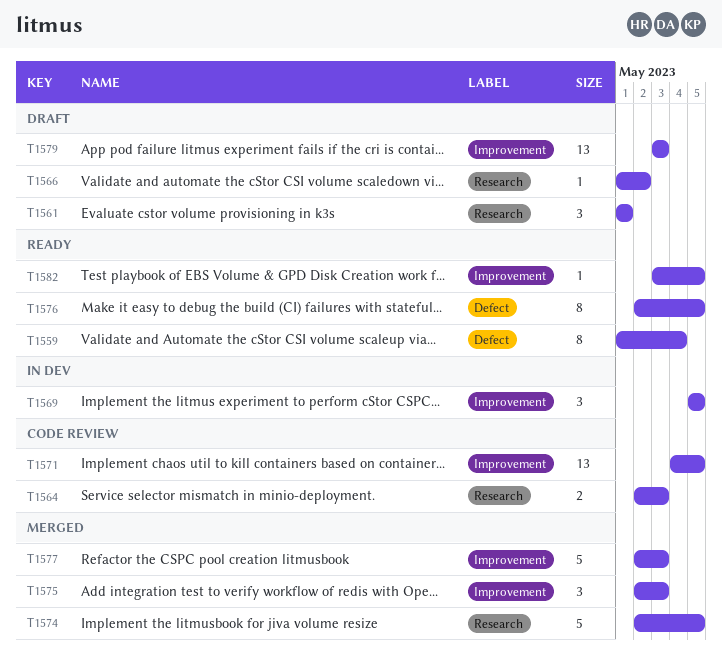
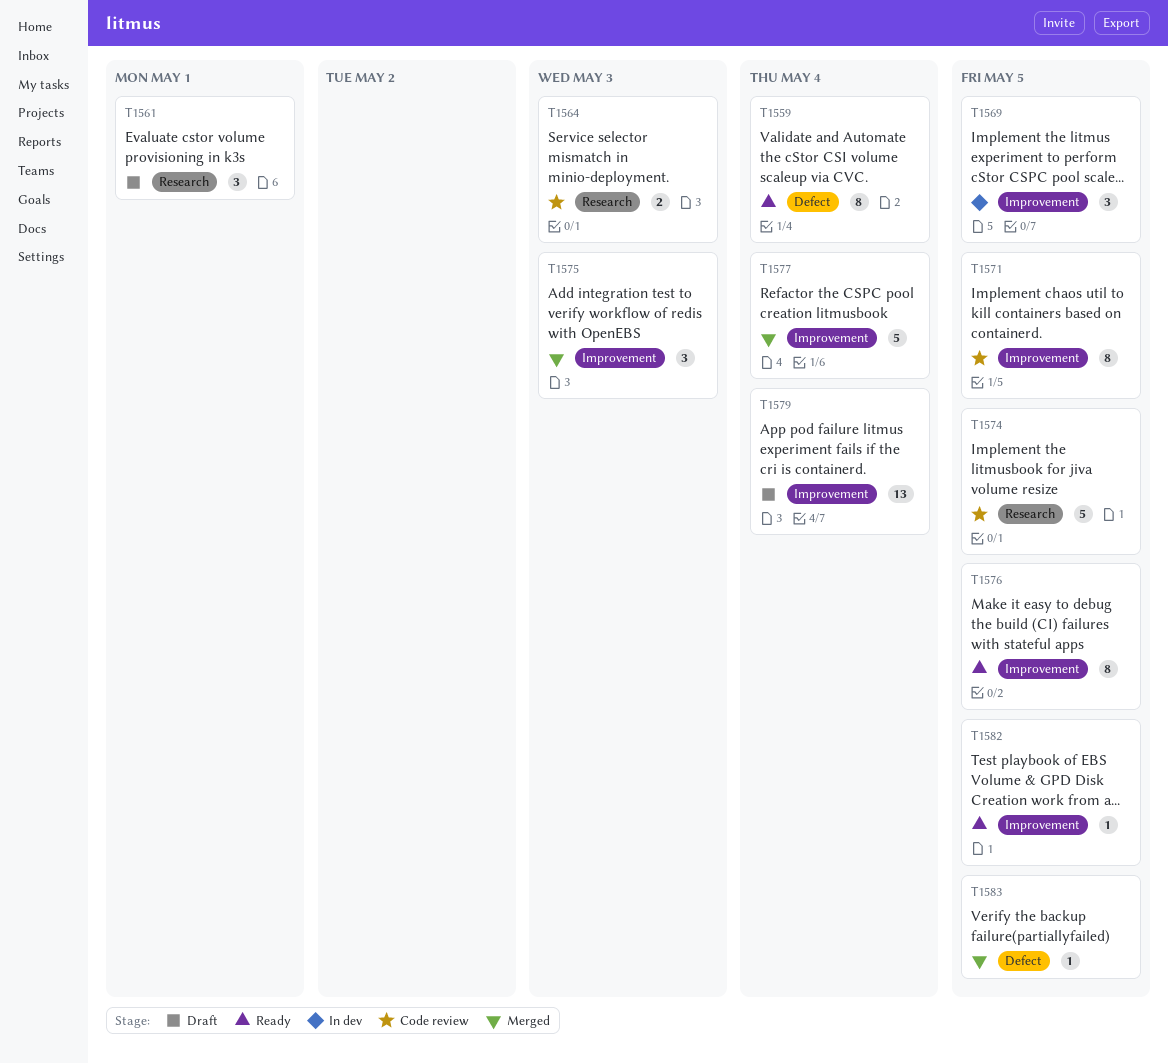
T1566: present -> none
T1571, estimate: 13 -> 8
T1574, status: Merged -> Code review
T1576, label: Defect -> Improvement
T1577, due: May 3 -> May 4
T1579, due: May 3 -> May 4
T1583: none -> present

